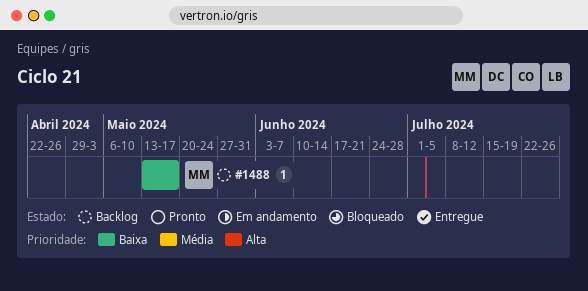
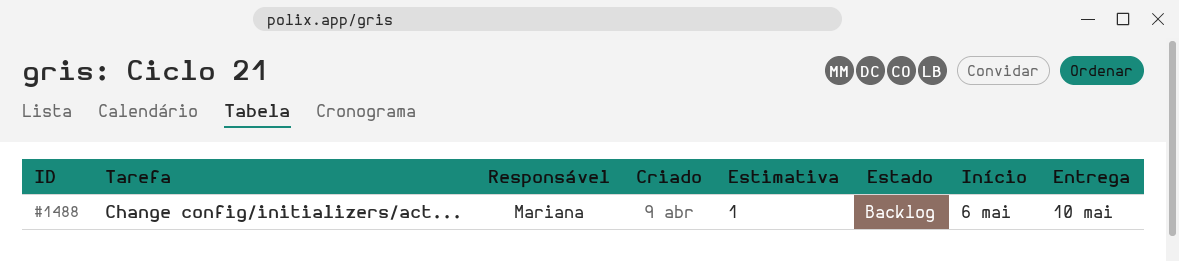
#1488, start: May 13 -> May 6
#1488, due: May 17 -> May 10

